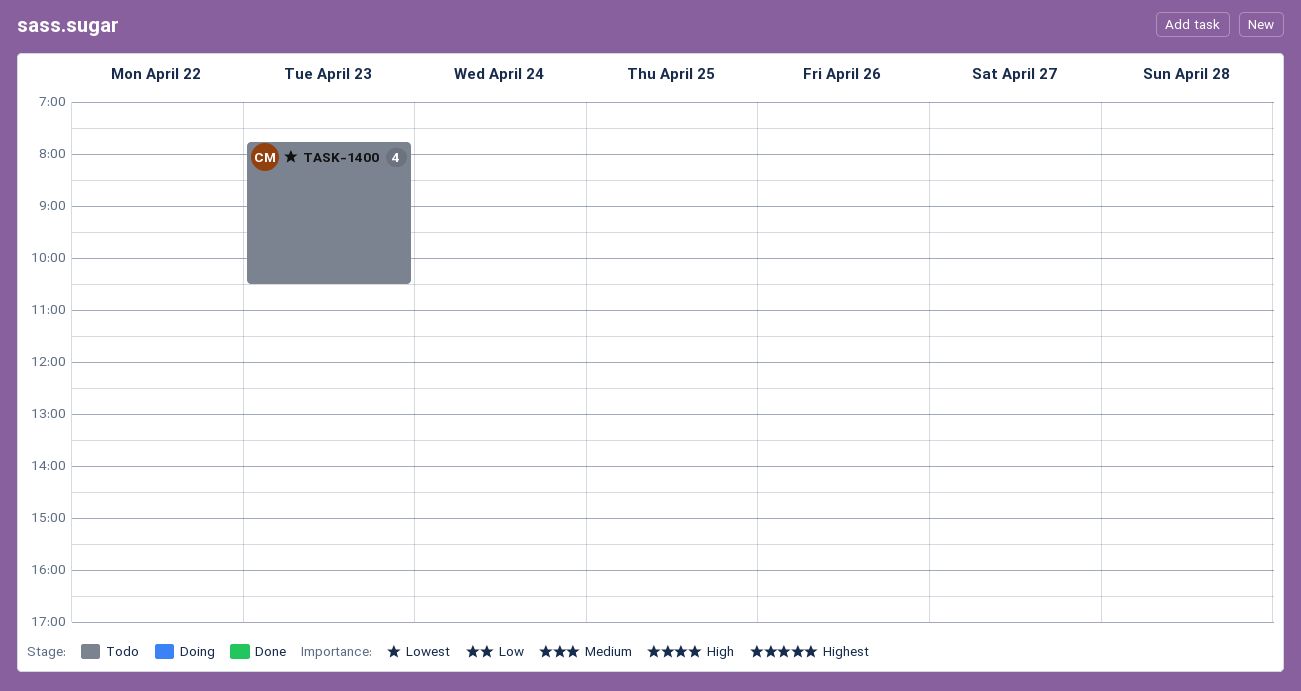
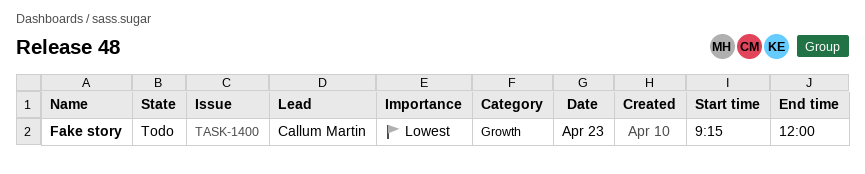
TASK-1400, begins: 07:45 -> 09:15
TASK-1400, ends: 10:30 -> 12:00

